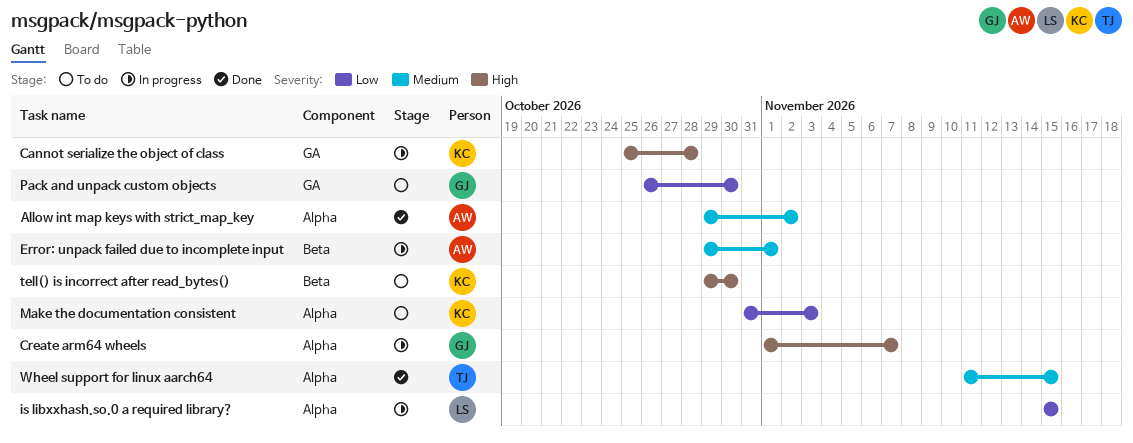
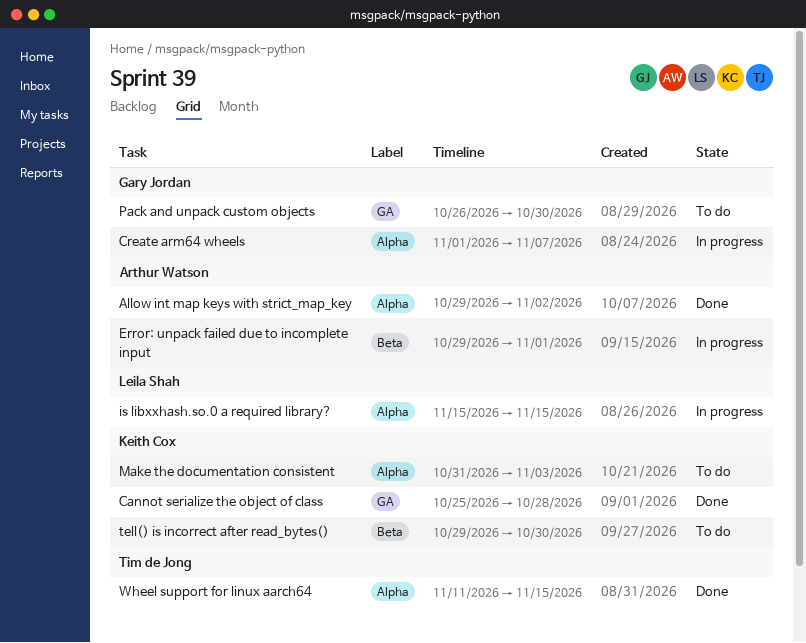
Cannot serialize the object of class, status: In progress -> Done

